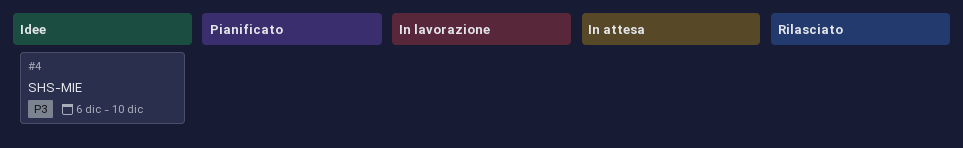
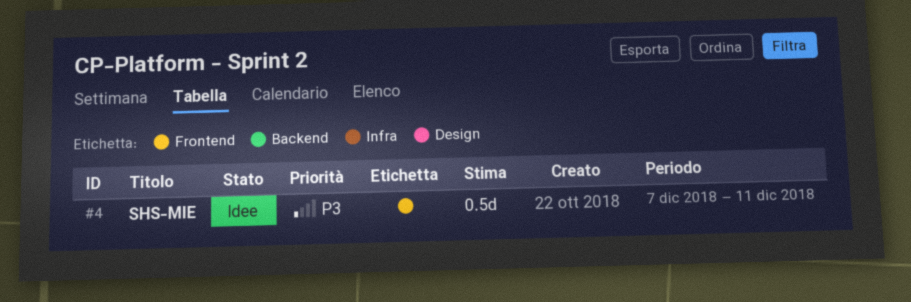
#4, start: Dec 6 -> Dec 7
#4, due: Dec 10 -> Dec 11

